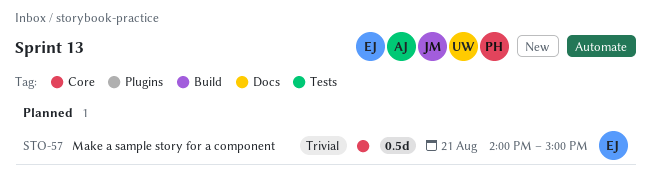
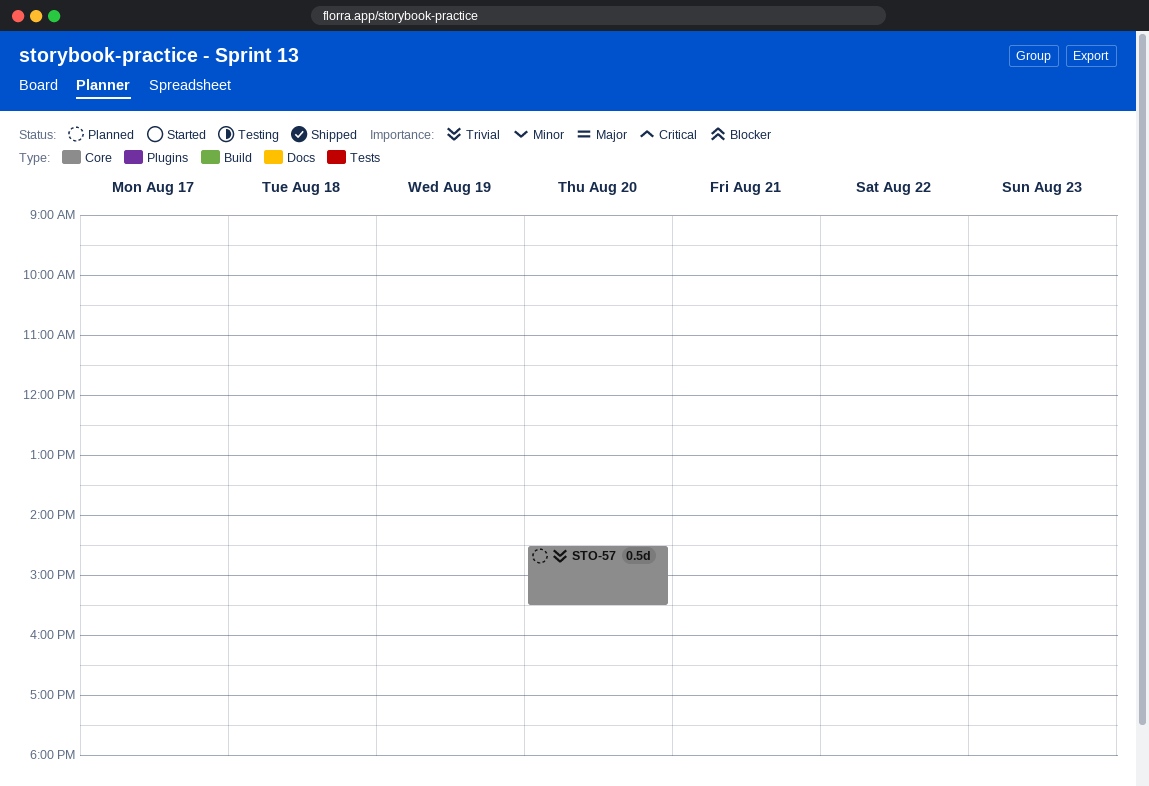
STO-57, day: Aug 21 -> Aug 20
STO-57, begins: 14:00 -> 14:30
STO-57, ends: 15:00 -> 15:30

